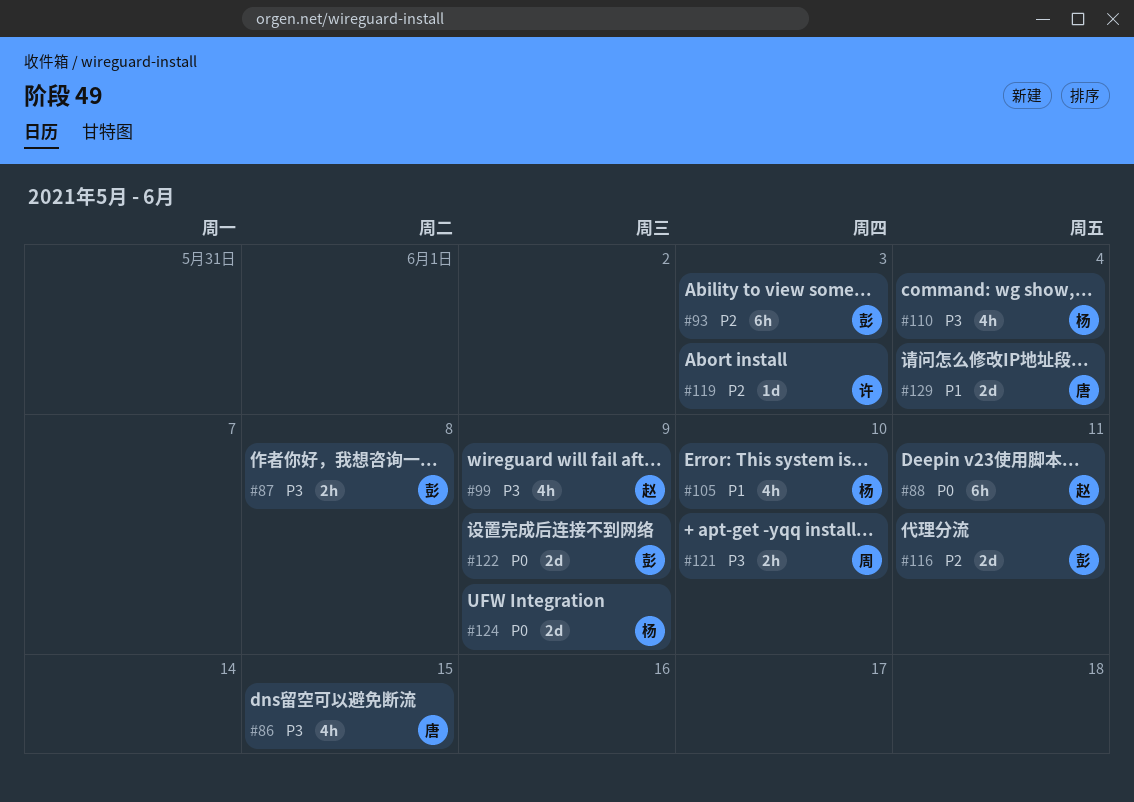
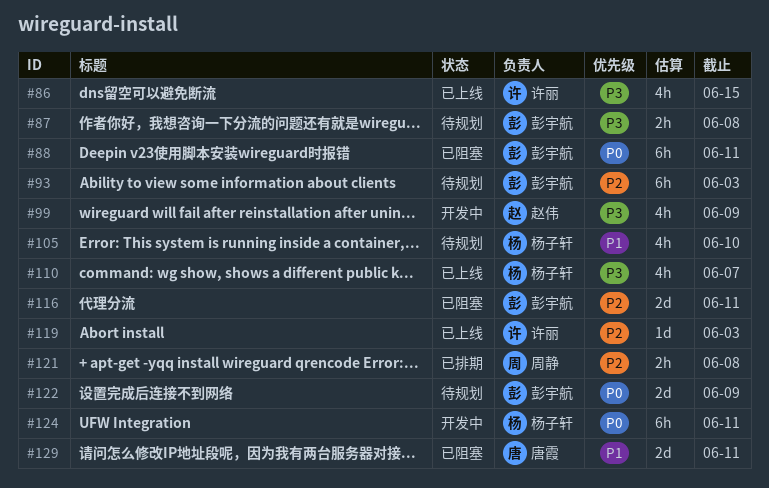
#86, owner: 唐霞 -> 许丽
#88, owner: 赵伟 -> 彭宇航
#110, due: Jun 4 -> Jun 7
#121, priority: P3 -> P2
#121, due: Jun 10 -> Jun 8
#124, estimate: 2d -> 6h
#124, due: Jun 9 -> Jun 11
#129, due: Jun 4 -> Jun 11

